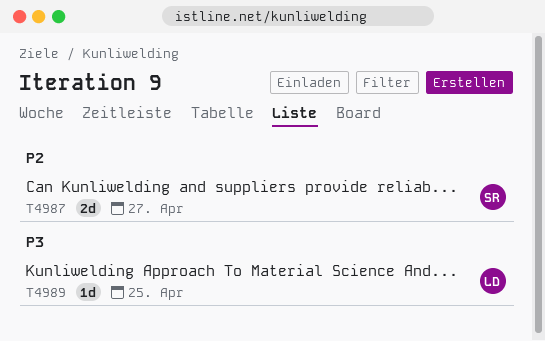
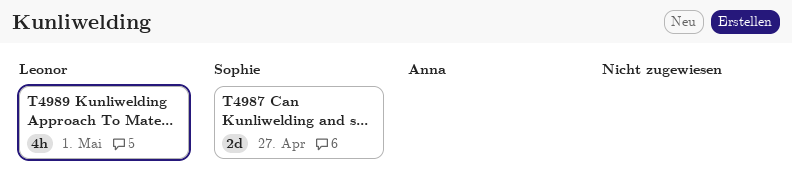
T4989, estimate: 1d -> 4h
T4989, due: Apr 25 -> May 1

